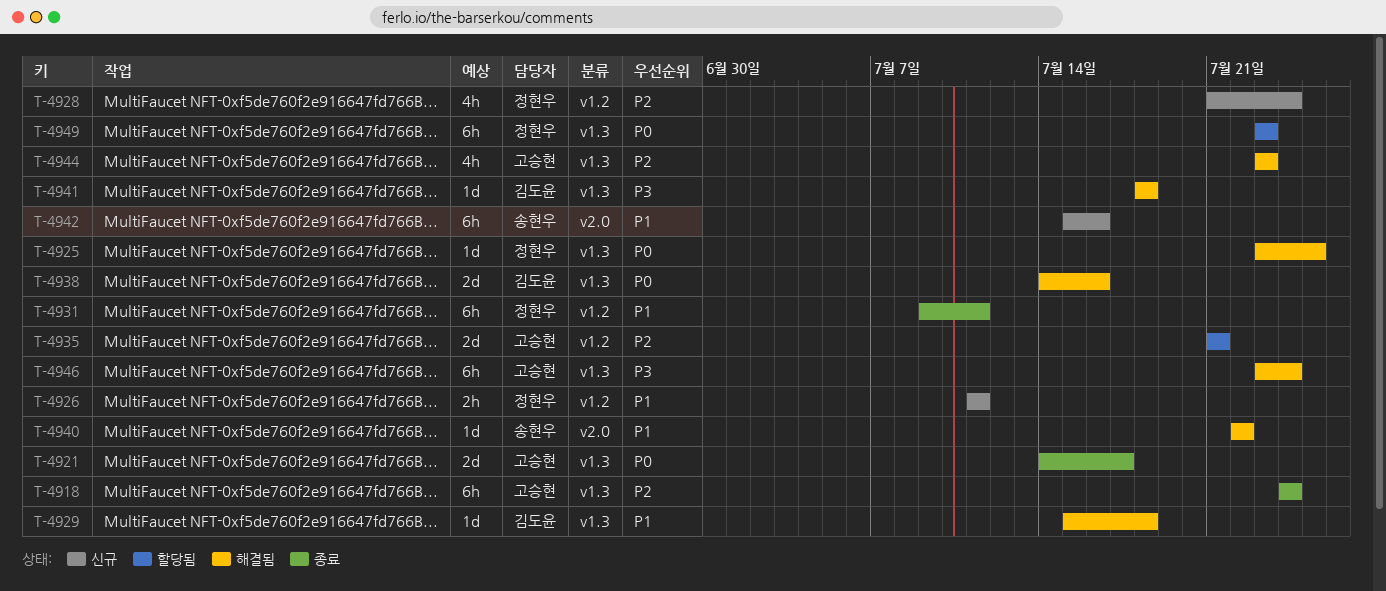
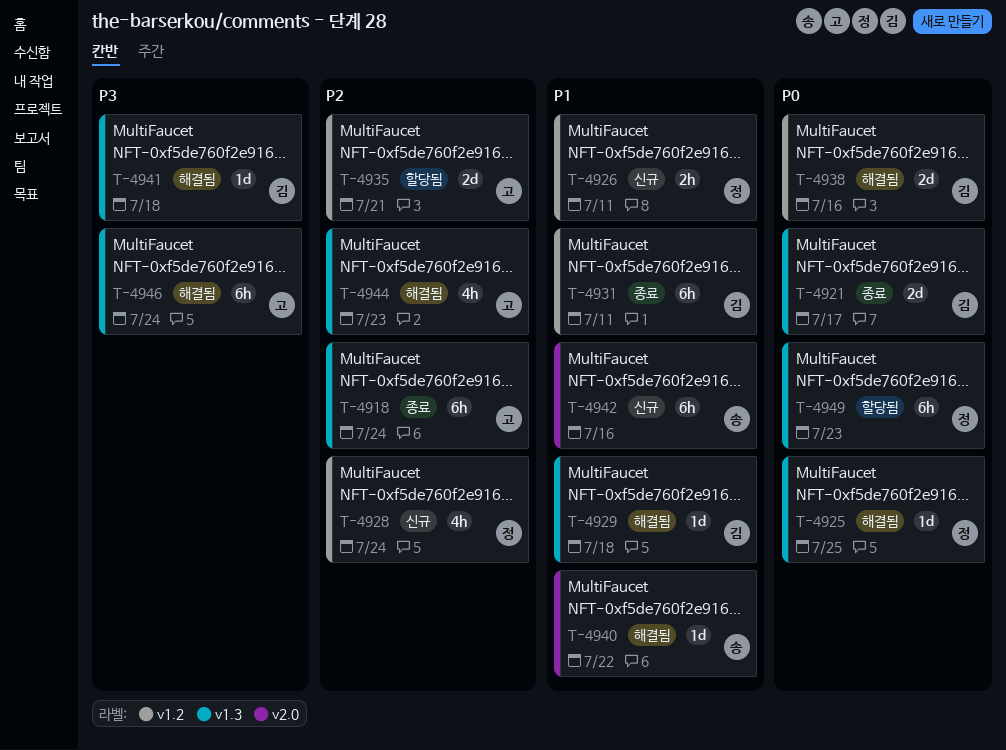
T-4921, owner: 고승현 -> 김도윤
T-4931, owner: 정현우 -> 김도윤
T-4938, label: v1.3 -> v1.2

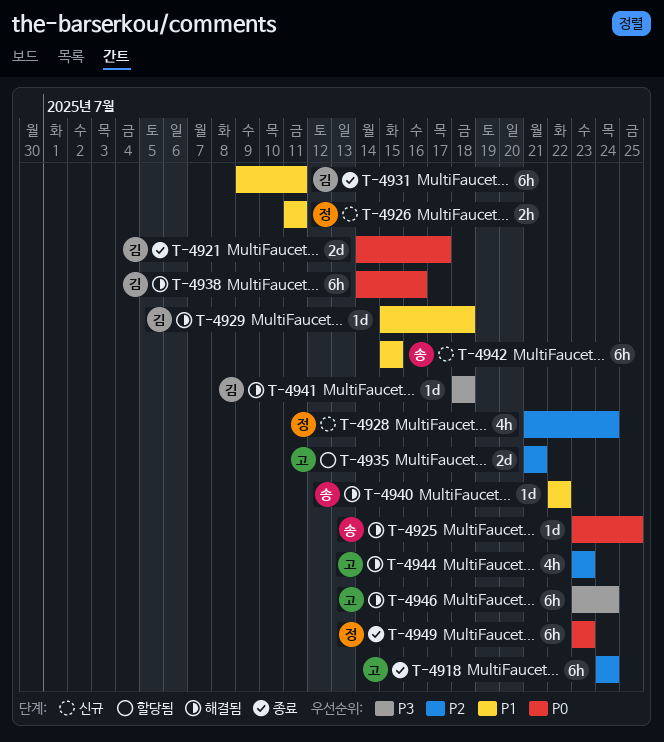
T-4925, owner: 정 -> 송
T-4938, estimate: 2d -> 6h
T-4942, due: Jul 16 -> Jul 15
T-4949, status: 할당됨 -> 종료

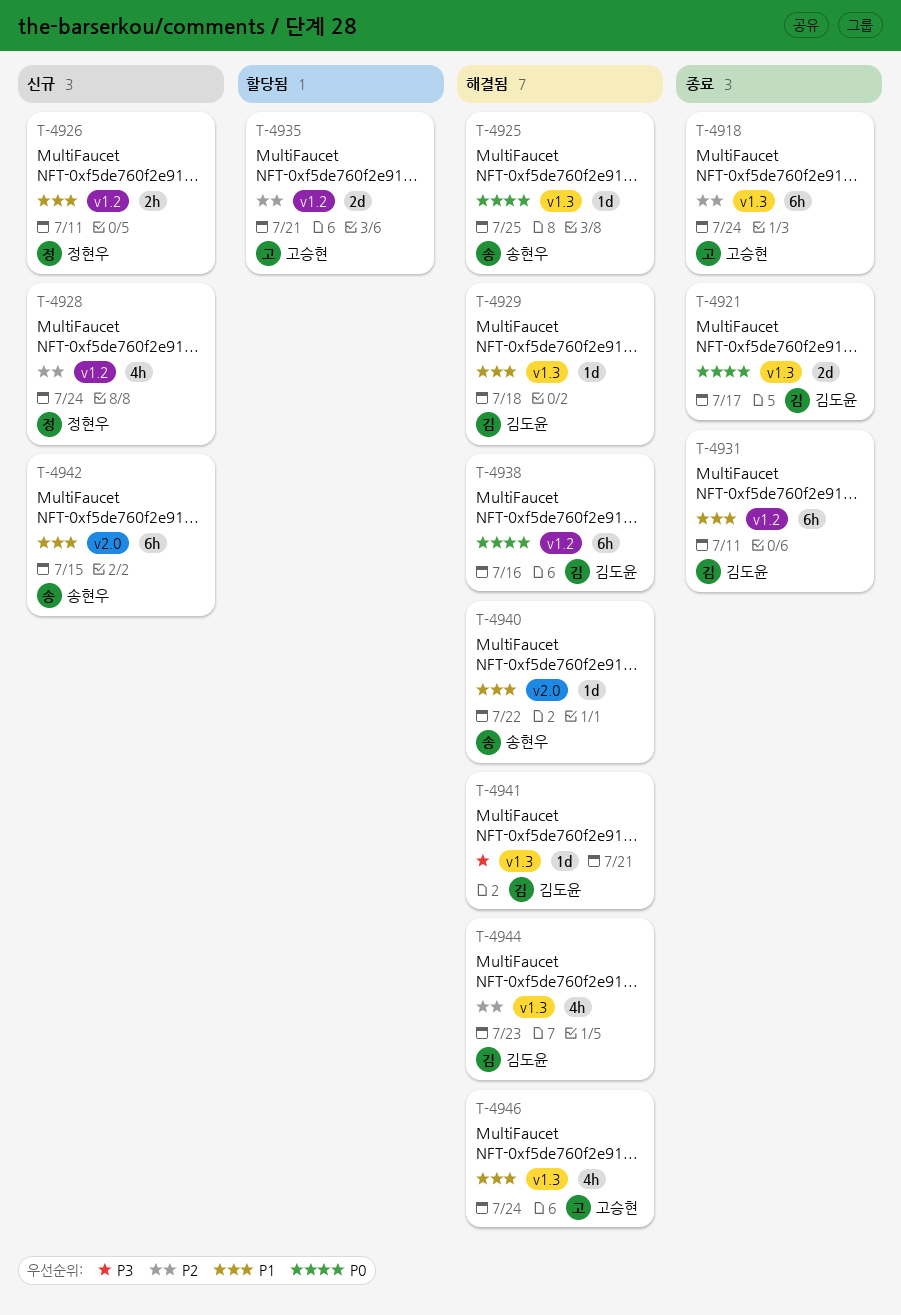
T-4941, due: Jul 18 -> Jul 21
T-4944, owner: 고승현 -> 김도윤
T-4946, priority: P3 -> P1
T-4946, estimate: 6h -> 4h
T-4949: present -> none

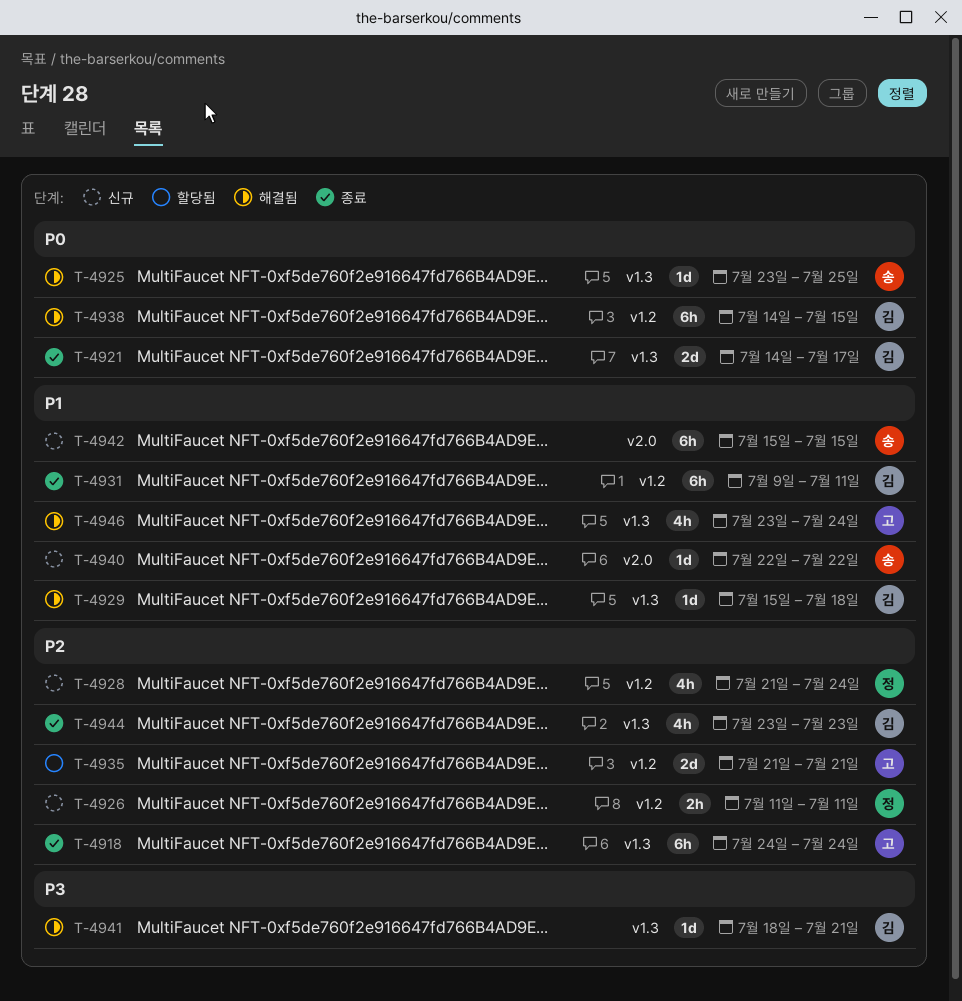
T-4926, priority: P1 -> P2
T-4938, due: Jul 16 -> Jul 15
T-4940, status: 해결됨 -> 신규
T-4944, status: 해결됨 -> 종료

